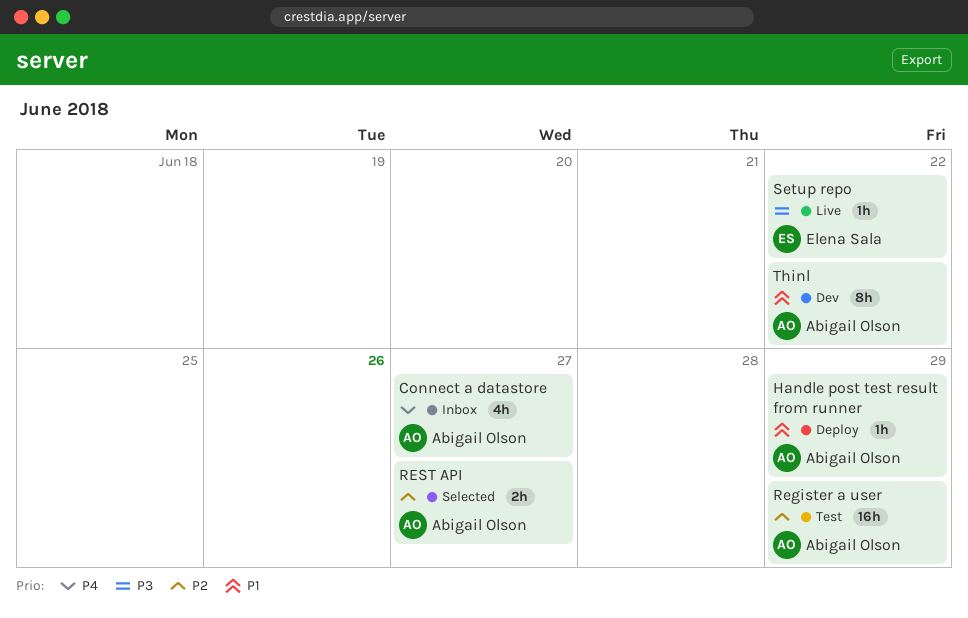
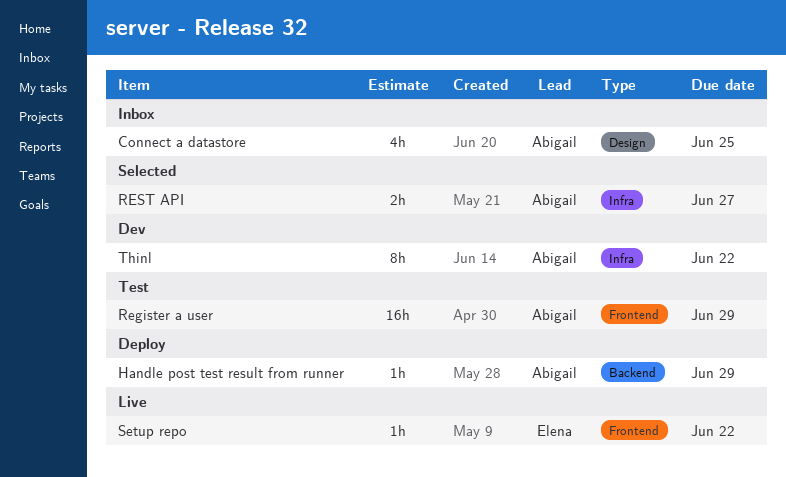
Connect a datastore, due: Jun 27 -> Jun 25

